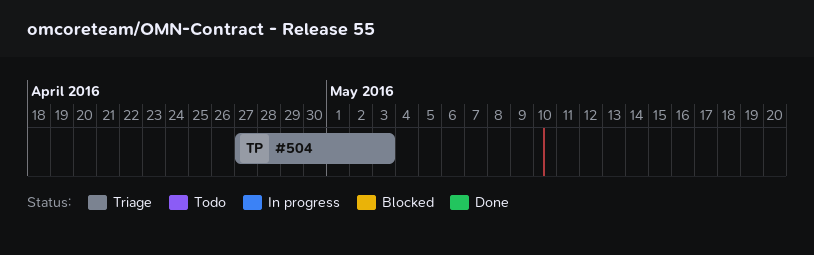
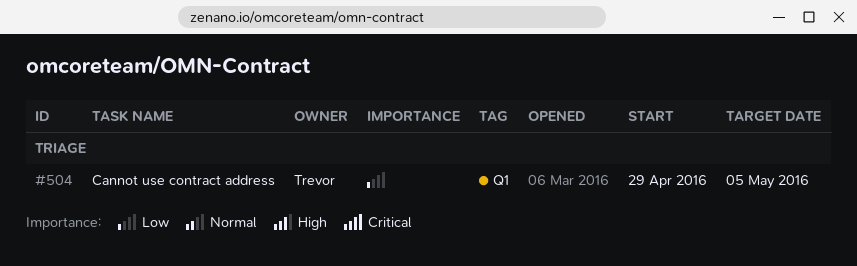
#504, start: Apr 27 -> Apr 29
#504, due: May 3 -> May 5

